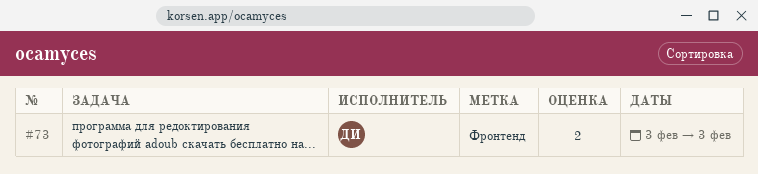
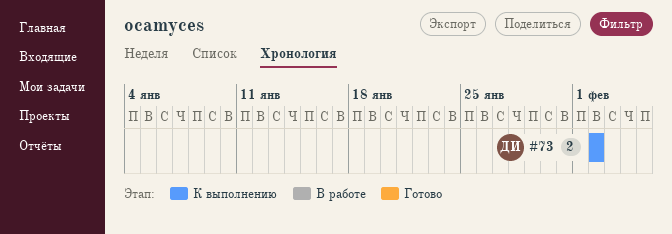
#73, start: Feb 3 -> Feb 2
#73, due: Feb 3 -> Feb 2

